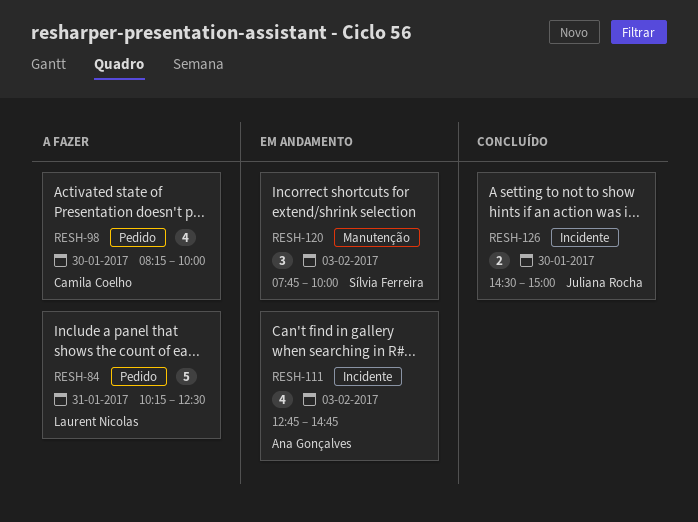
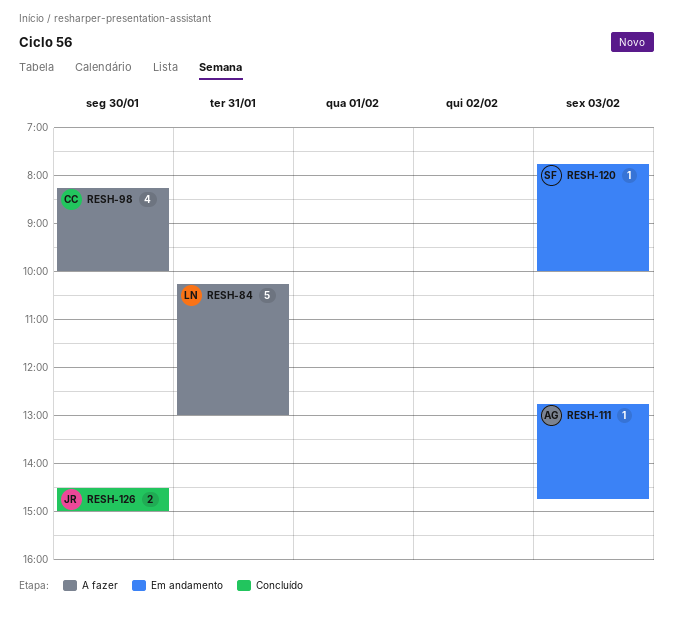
RESH-84, ends: 12:30 -> 13:00
RESH-111, estimate: 4 -> 1
RESH-120, estimate: 3 -> 1

